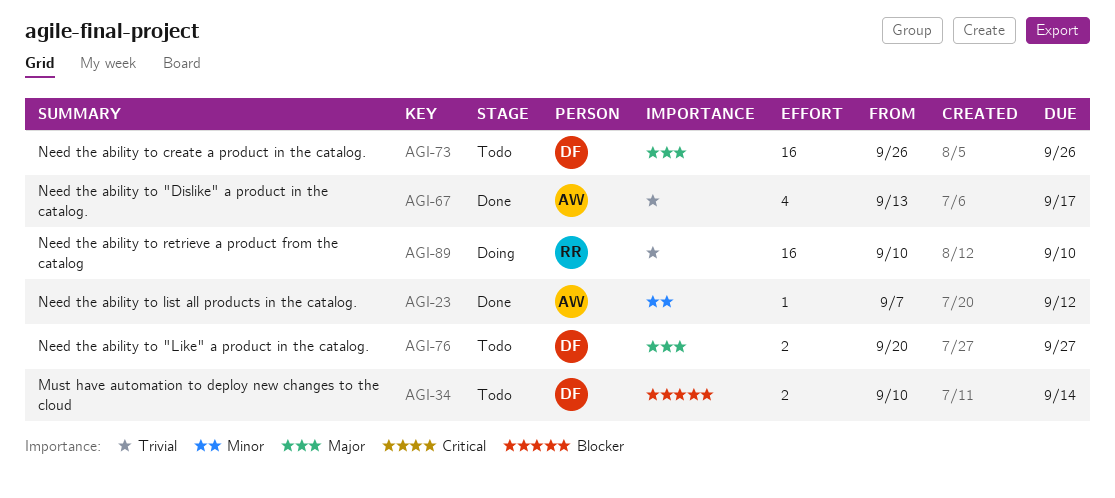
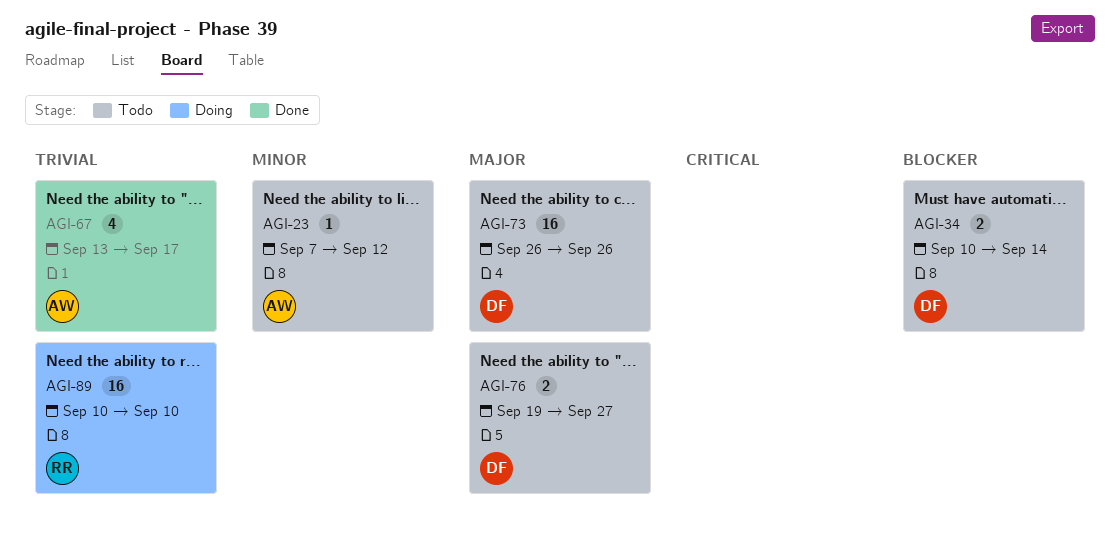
AGI-23, status: Done -> Todo
AGI-76, start: Sep 20 -> Sep 19

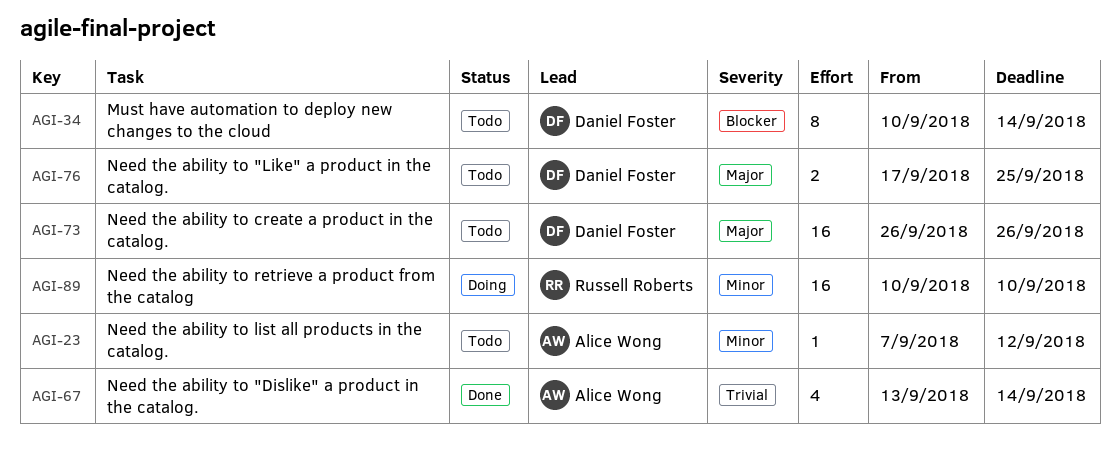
AGI-34, estimate: 2 -> 8
AGI-67, due: Sep 17 -> Sep 14
AGI-76, start: Sep 19 -> Sep 17
AGI-76, due: Sep 27 -> Sep 25
AGI-89, priority: Trivial -> Minor

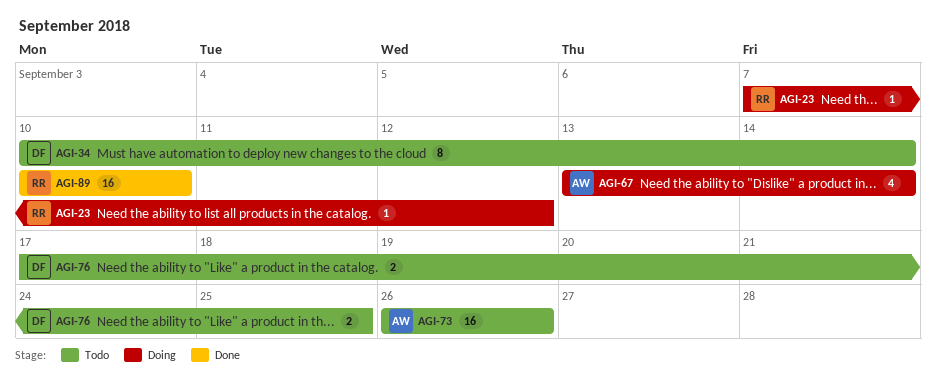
AGI-23, status: Todo -> Doing
AGI-23, owner: Alice Wong -> Russell Roberts
AGI-67, status: Done -> Doing
AGI-73, owner: Daniel Foster -> Alice Wong
AGI-89, status: Doing -> Done

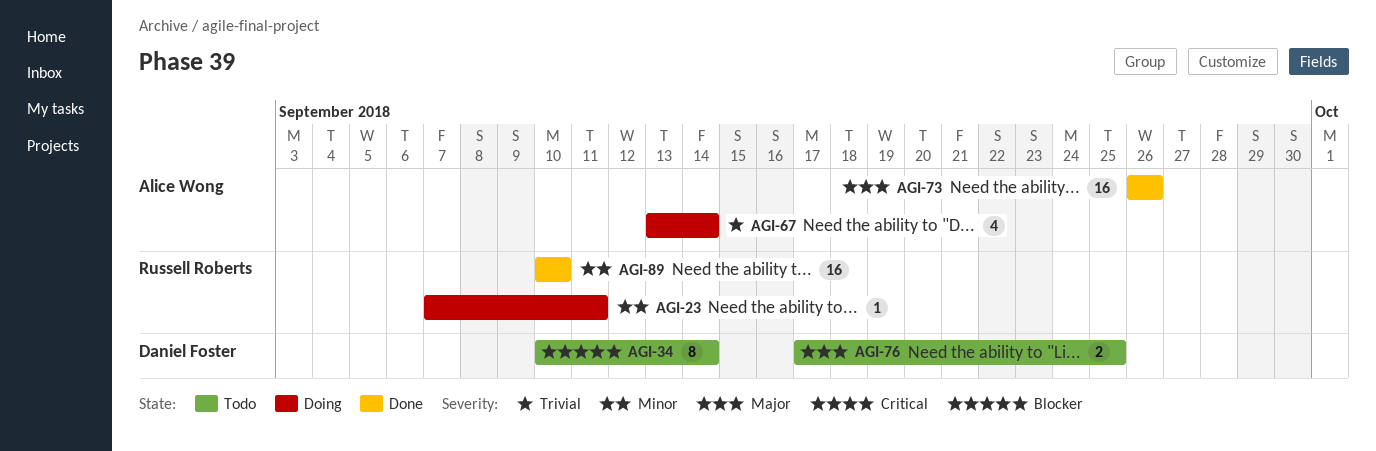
AGI-23, due: Sep 12 -> Sep 11
AGI-73, status: Todo -> Done

